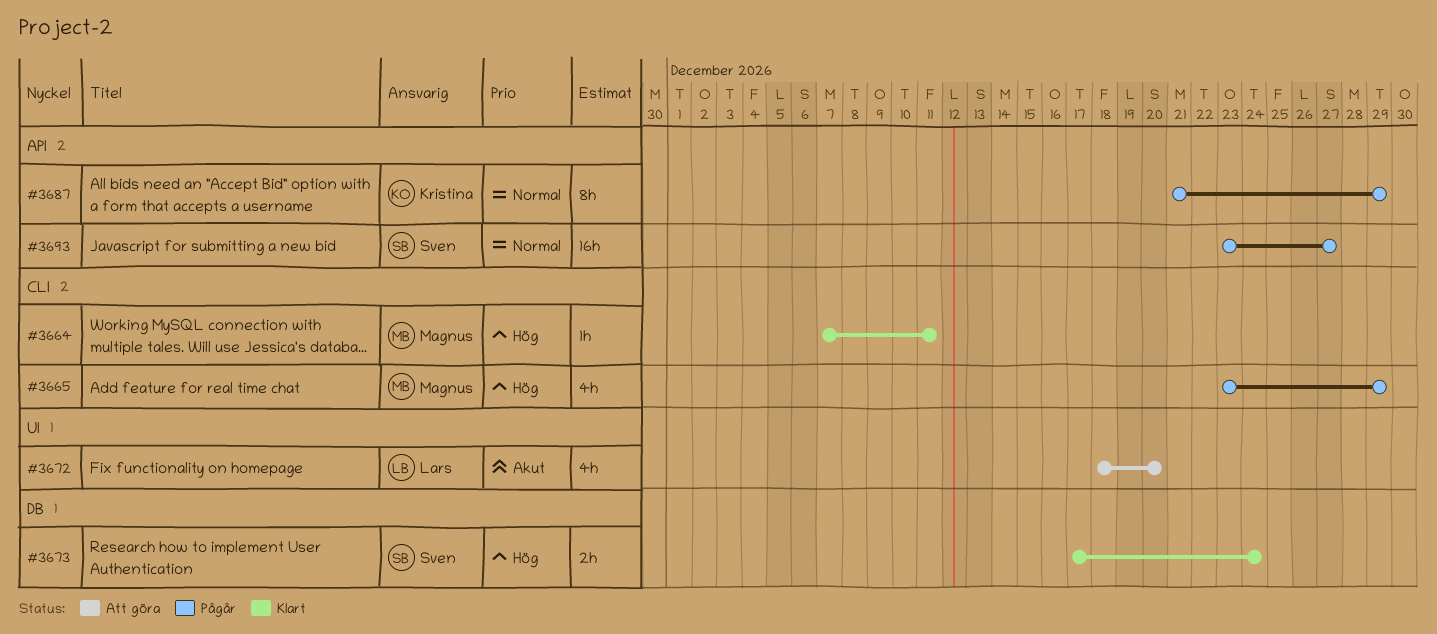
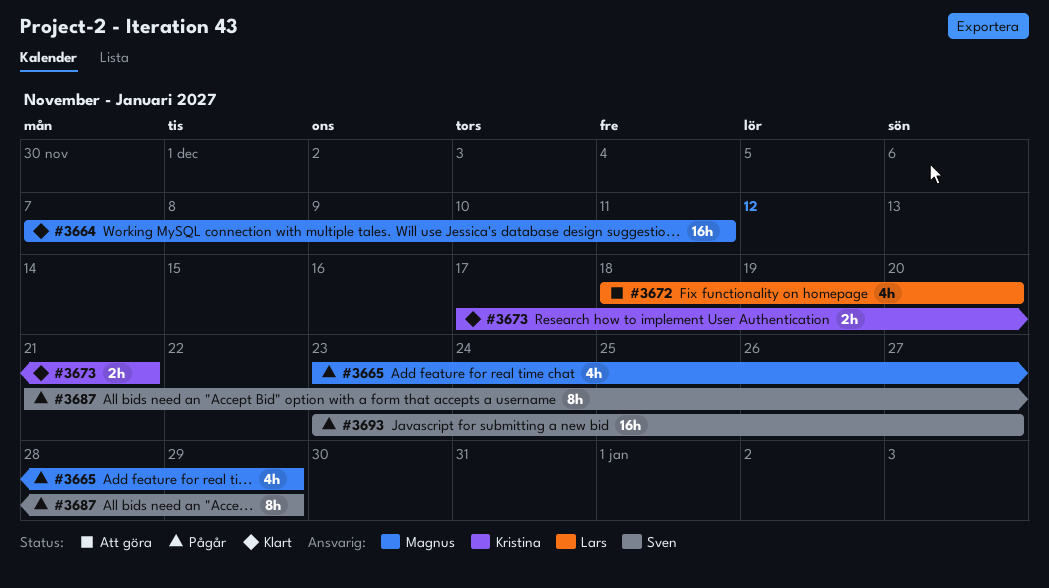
#3664, estimate: 1h -> 16h
#3673, owner: Sven -> Kristina
#3673, due: Dec 24 -> Dec 21
#3687, owner: Kristina -> Sven

